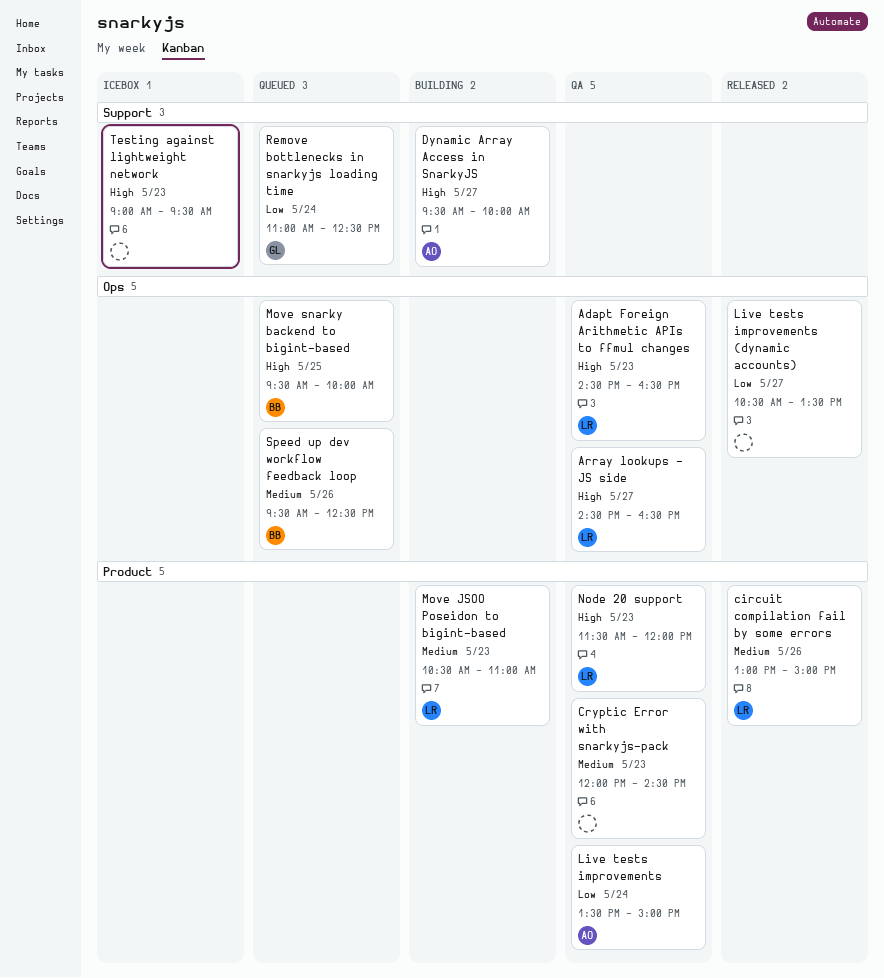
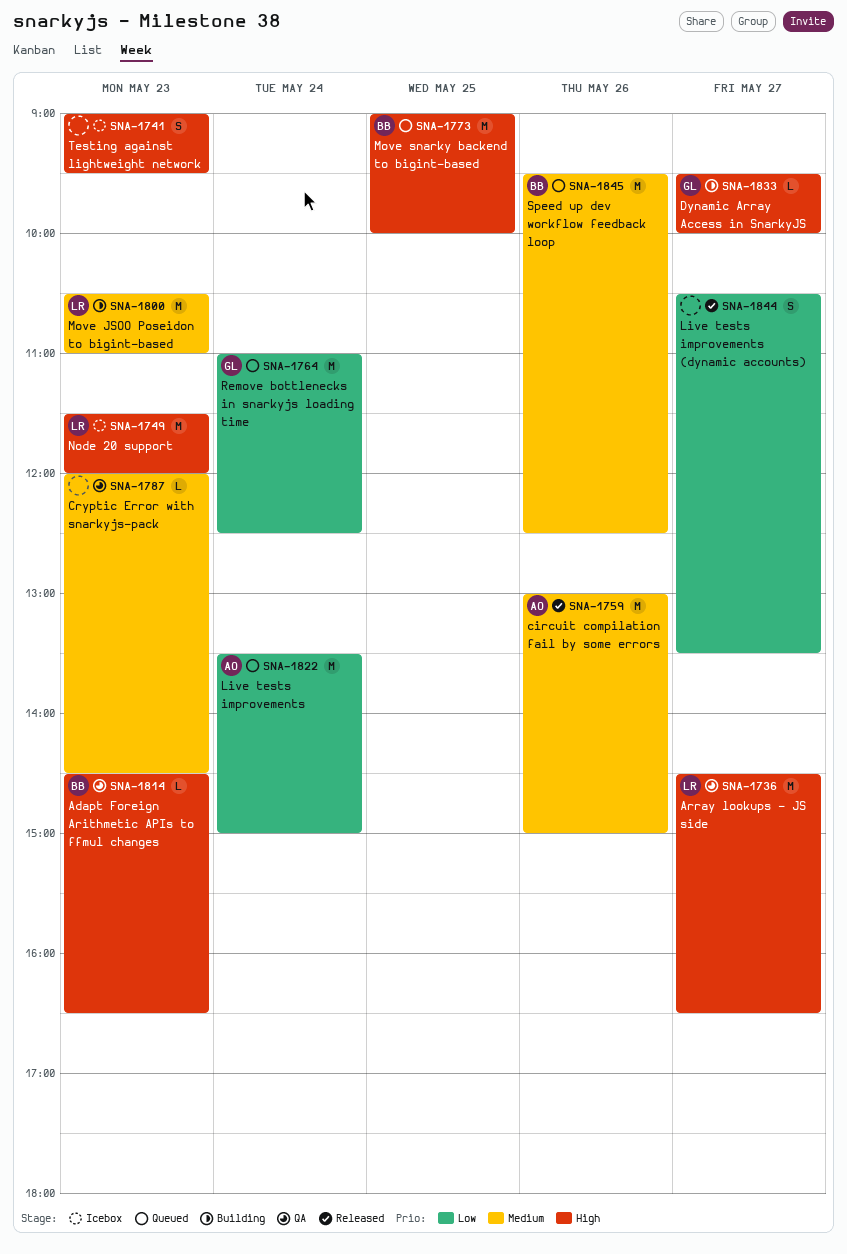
Adapt Foreign Arithmetic APIs to ffmul changes, owner: LR -> BB
circuit compilation fail by some errors, owner: LR -> AO
Dynamic Array Access in SnarkyJS, owner: AO -> GL
Live tests improvements, status: QA -> Queued
Move snarky backend to bigint-based, begins: 09:30 -> 09:00
Node 20 support, status: QA -> Icebox

